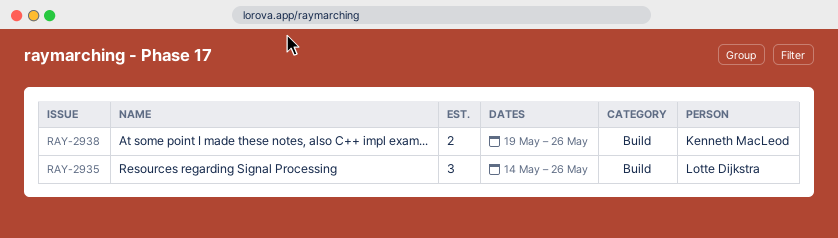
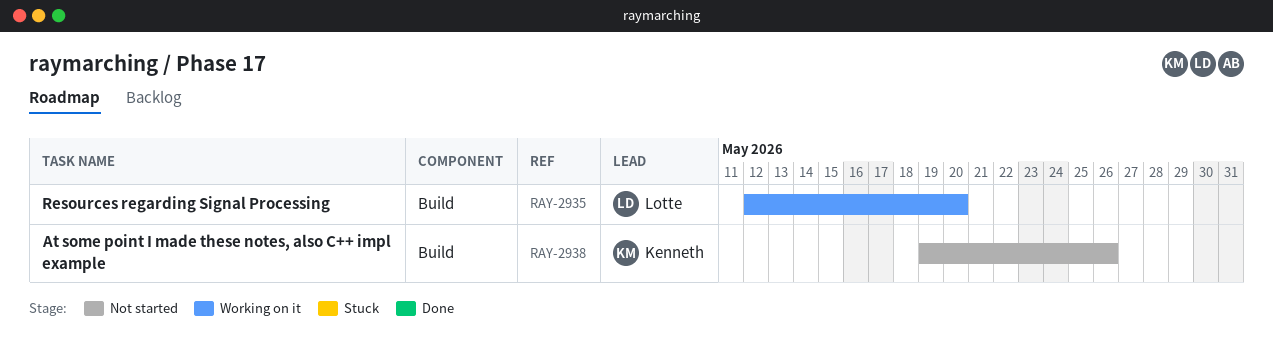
RAY-2935, start: May 14 -> May 12
RAY-2935, due: May 26 -> May 20

